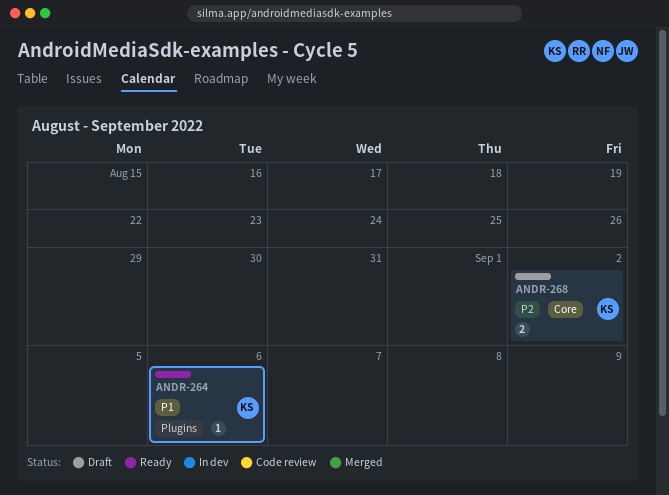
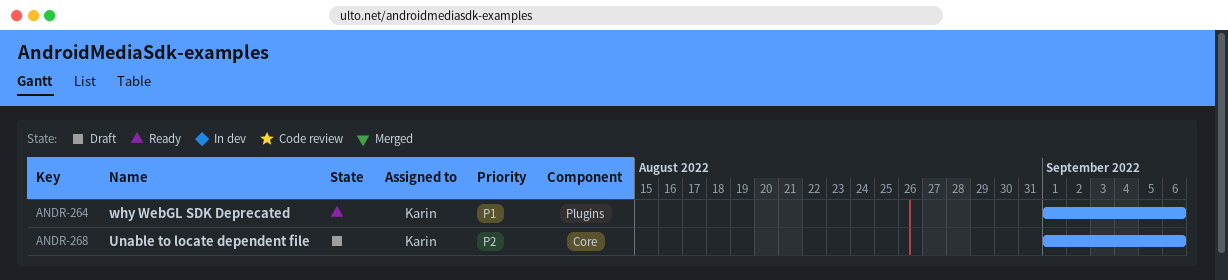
ANDR-268, due: Sep 2 -> Sep 6

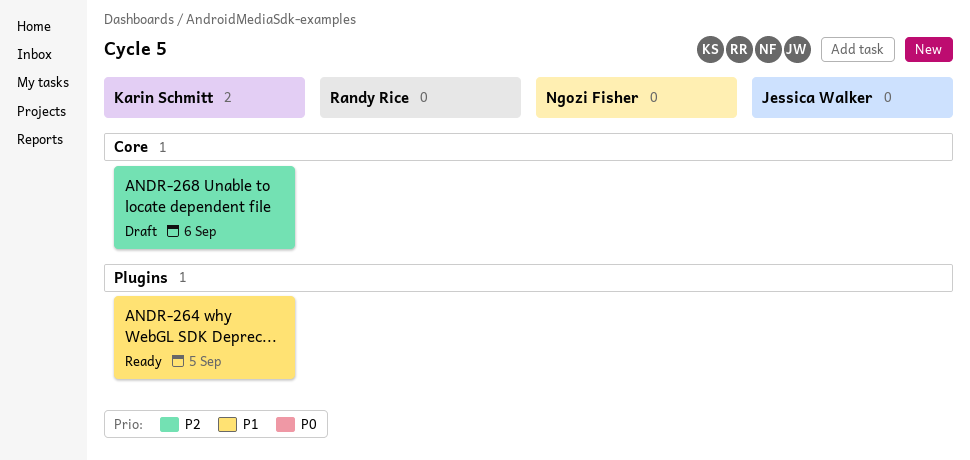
ANDR-264, due: Sep 6 -> Sep 5

